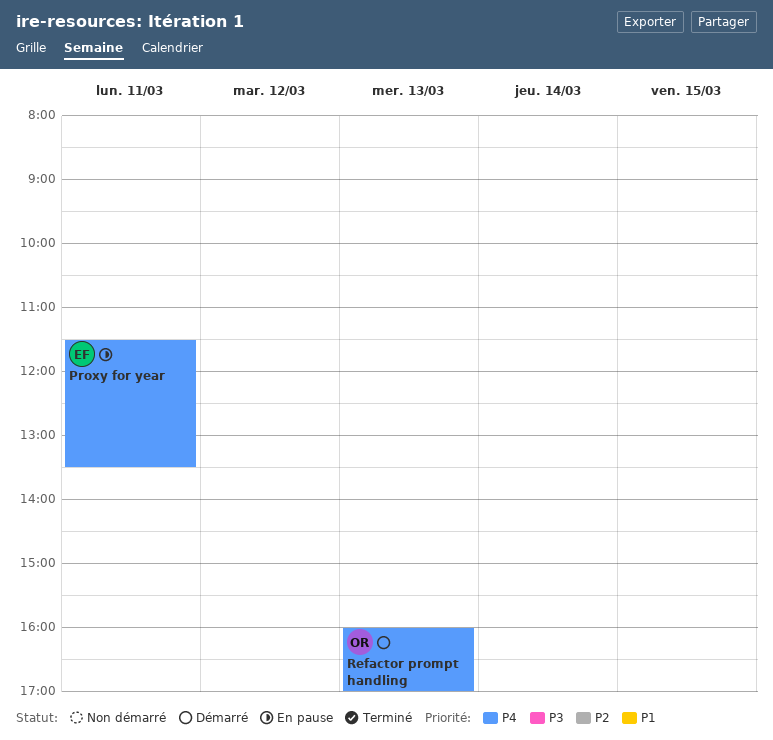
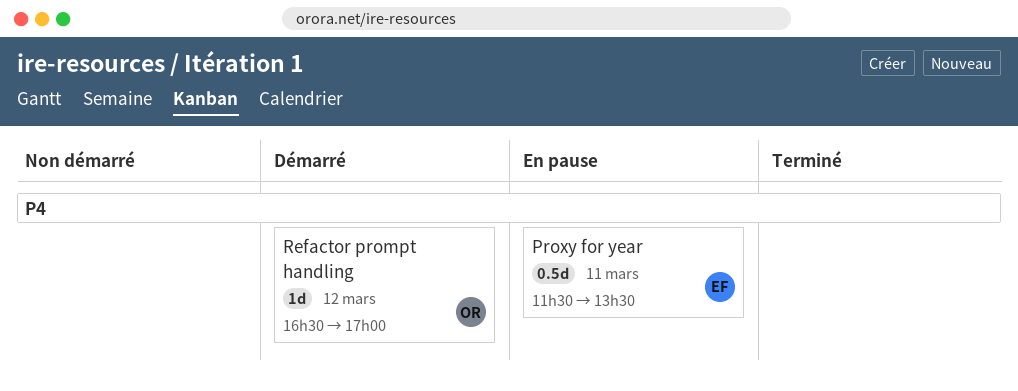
Refactor prompt handling, day: Mar 13 -> Mar 12
Refactor prompt handling, begins: 16:00 -> 16:30

